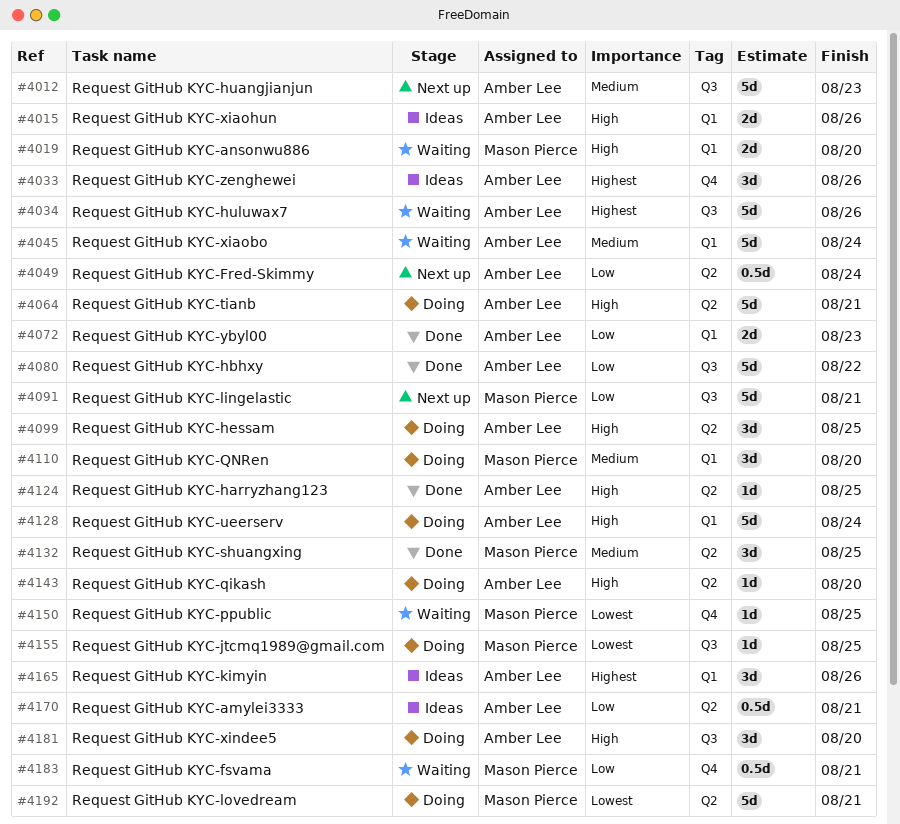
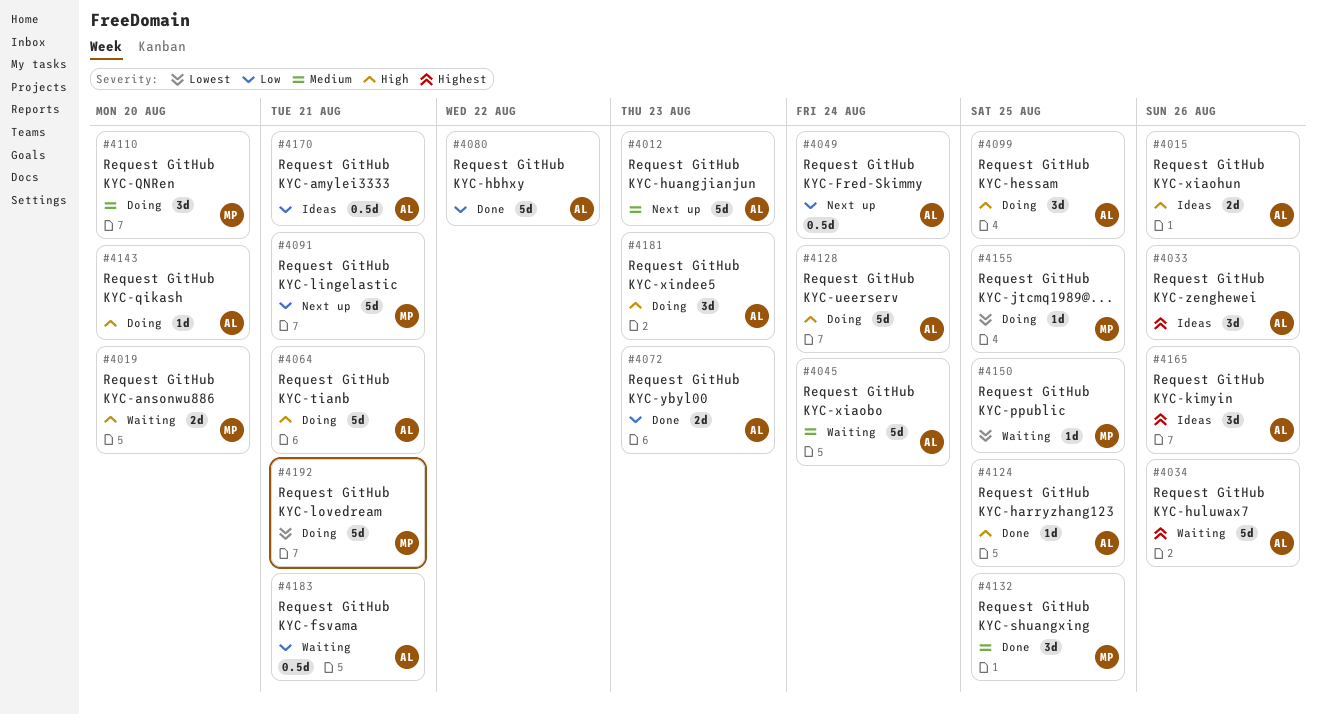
#4181, due: Aug 20 -> Aug 23
#4183, owner: Mason Pierce -> Amber Lee

